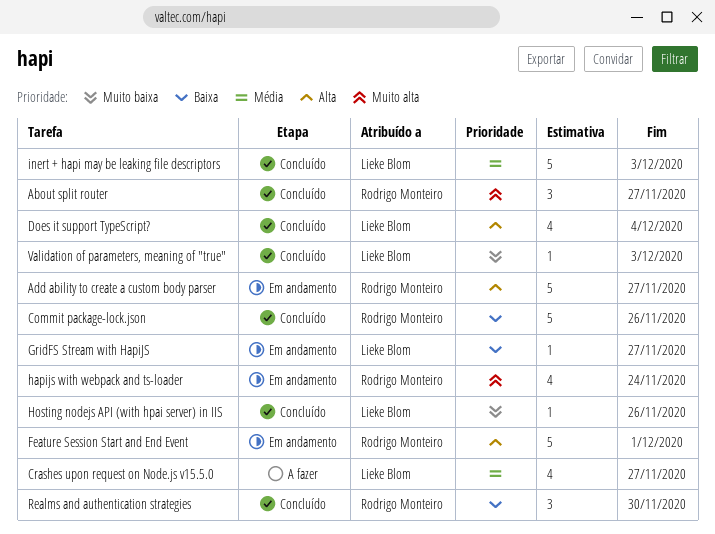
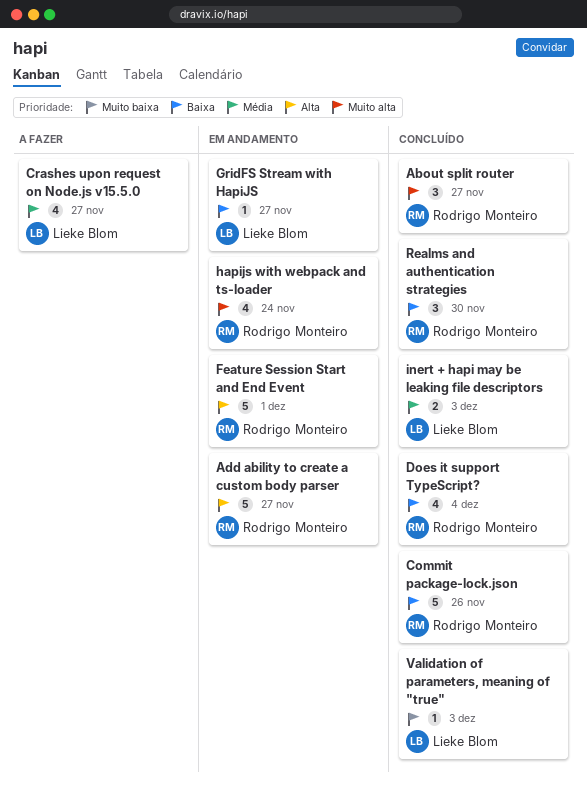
Does it support TypeScript?, owner: Lieke Blom -> Rodrigo Monteiro
Does it support TypeScript?, priority: Alta -> Baixa
Hosting nodejs API (with hpai server) in IIS: present -> none
inert + hapi may be leaking file descriptors, estimate: 5 -> 2

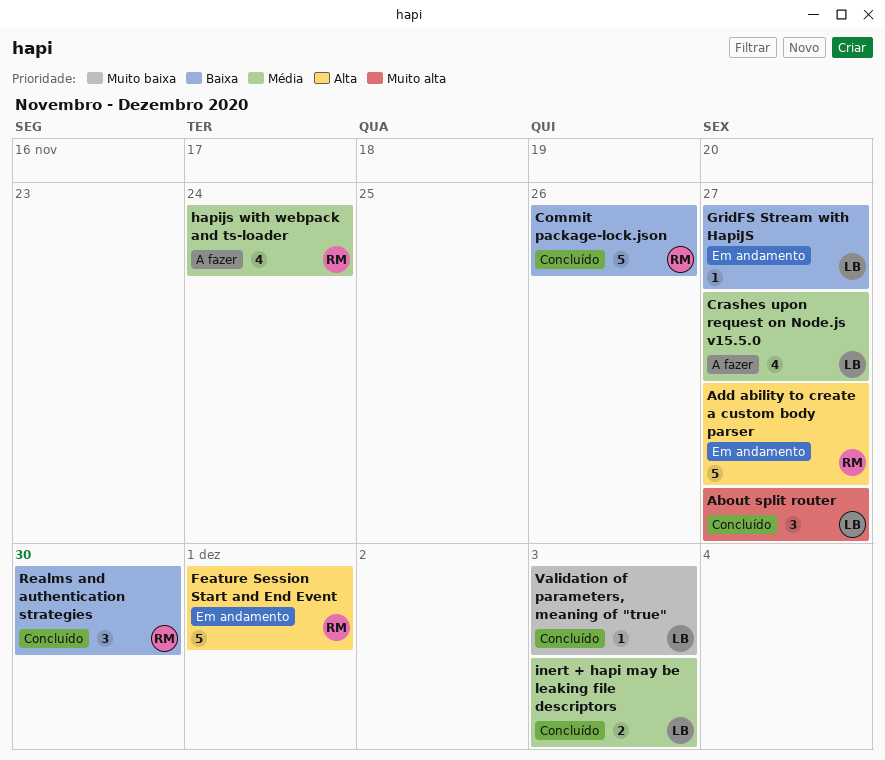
About split router, owner: Rodrigo Monteiro -> Lieke Blom
Does it support TypeScript?: present -> none
hapijs with webpack and ts-loader, status: Em andamento -> A fazer
hapijs with webpack and ts-loader, priority: Muito alta -> Média

